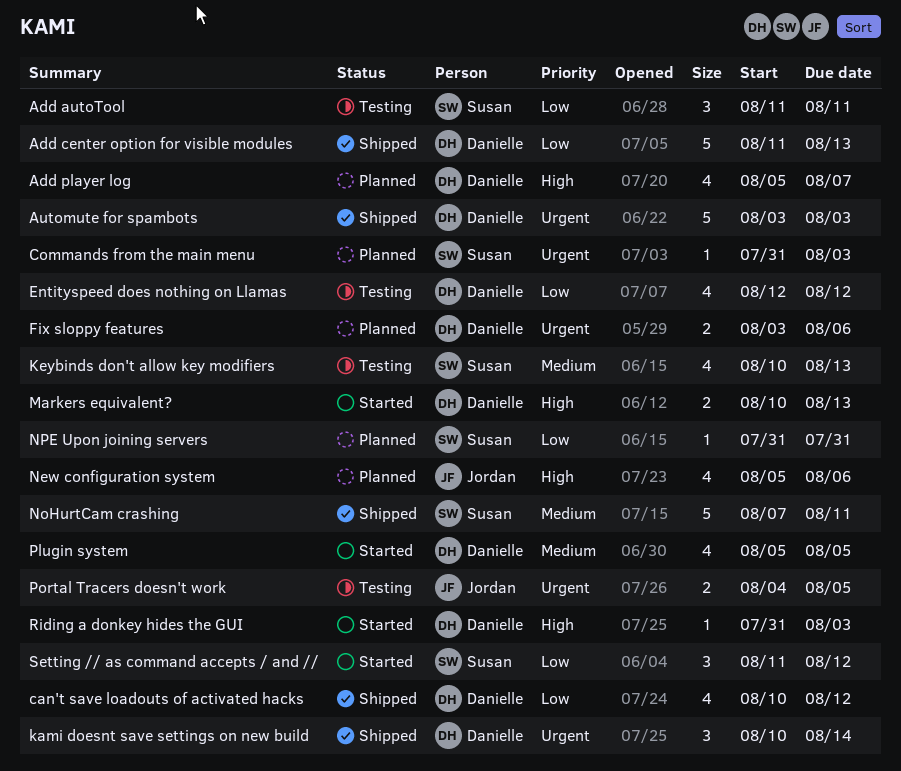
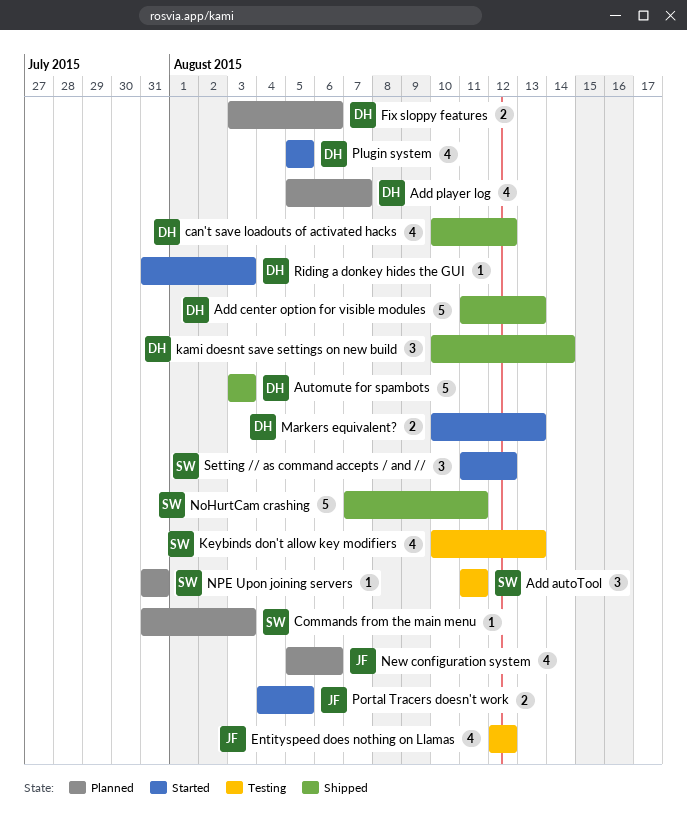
Entityspeed does nothing on Llamas, owner: Danielle -> Jordan
Portal Tracers doesn't work, status: Testing -> Started

